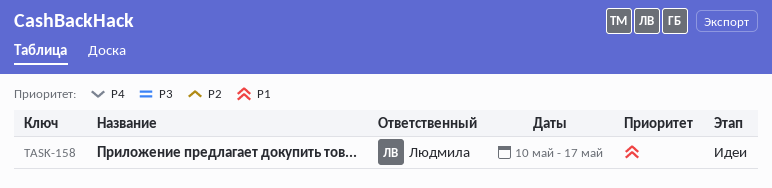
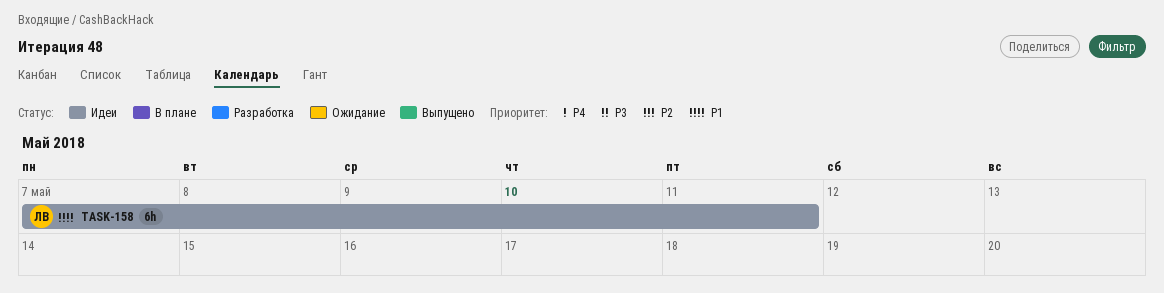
TASK-158, start: May 10 -> May 7
TASK-158, due: May 17 -> May 11

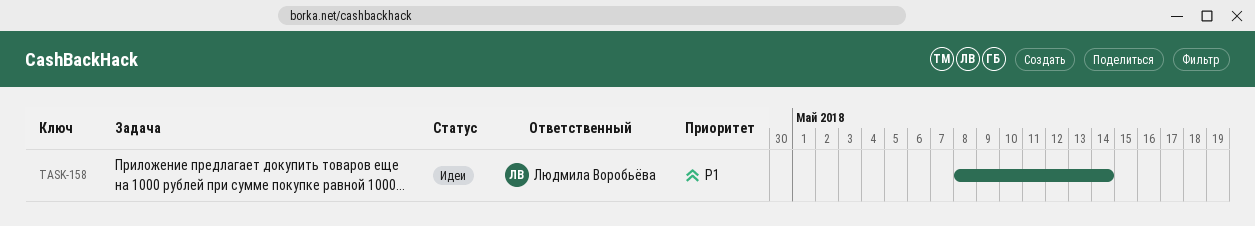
TASK-158, start: May 7 -> May 8
TASK-158, due: May 11 -> May 14

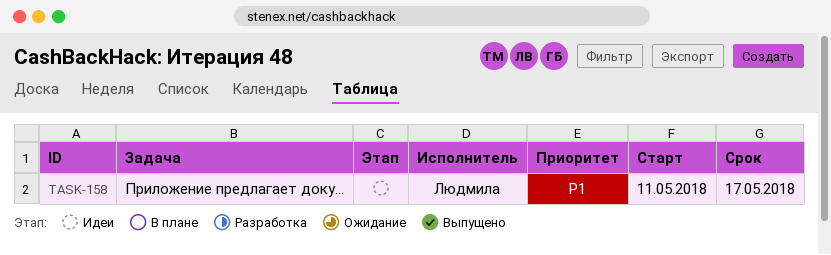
TASK-158, start: May 8 -> May 11
TASK-158, due: May 14 -> May 17

